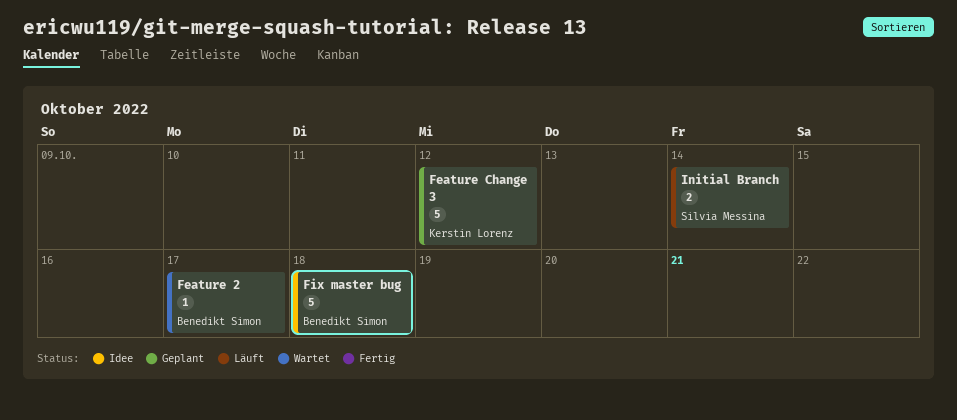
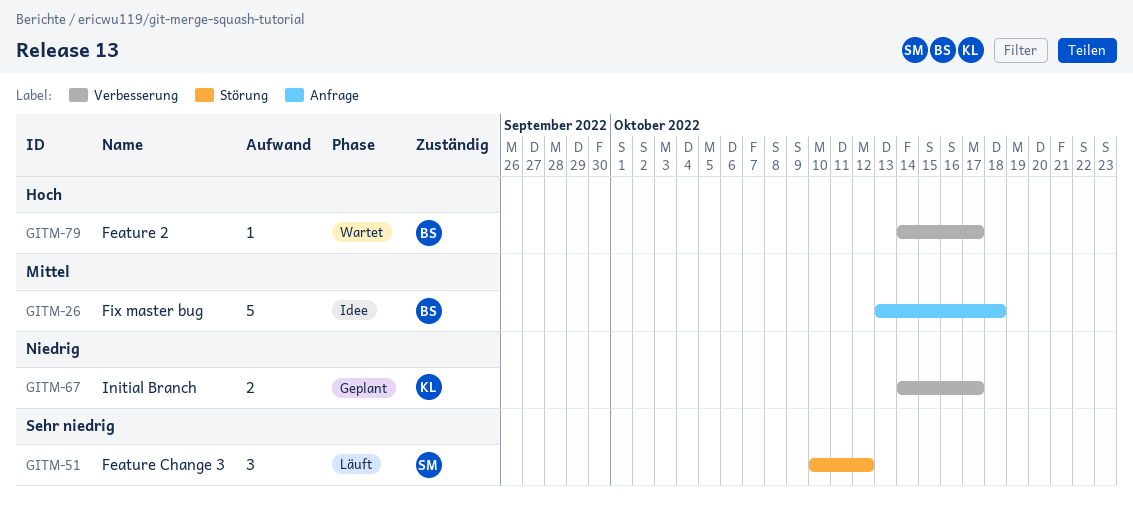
Feature Change 3, status: Geplant -> Läuft
Feature Change 3, owner: Kerstin Lorenz -> Silvia Messina
Feature Change 3, estimate: 5 -> 3
Initial Branch, status: Läuft -> Geplant
Initial Branch, owner: Silvia Messina -> Kerstin Lorenz
Initial Branch, due: Oct 14 -> Oct 17

